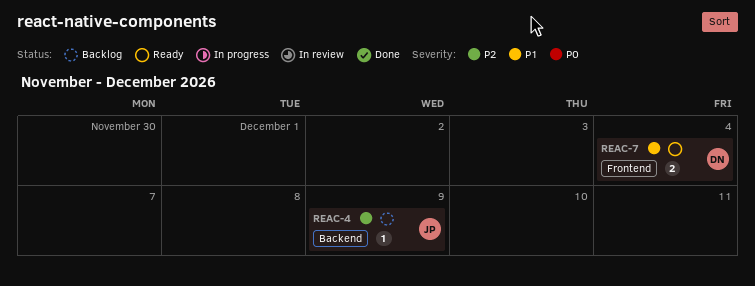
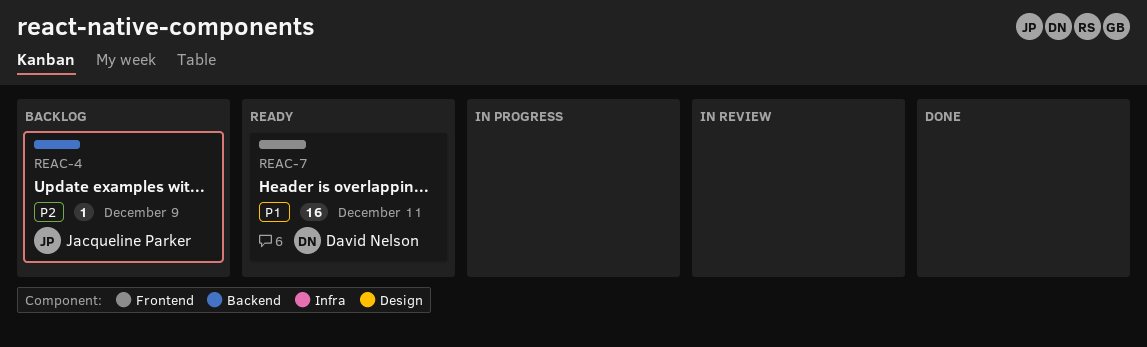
REAC-7, estimate: 2 -> 16
REAC-7, due: Dec 4 -> Dec 11

